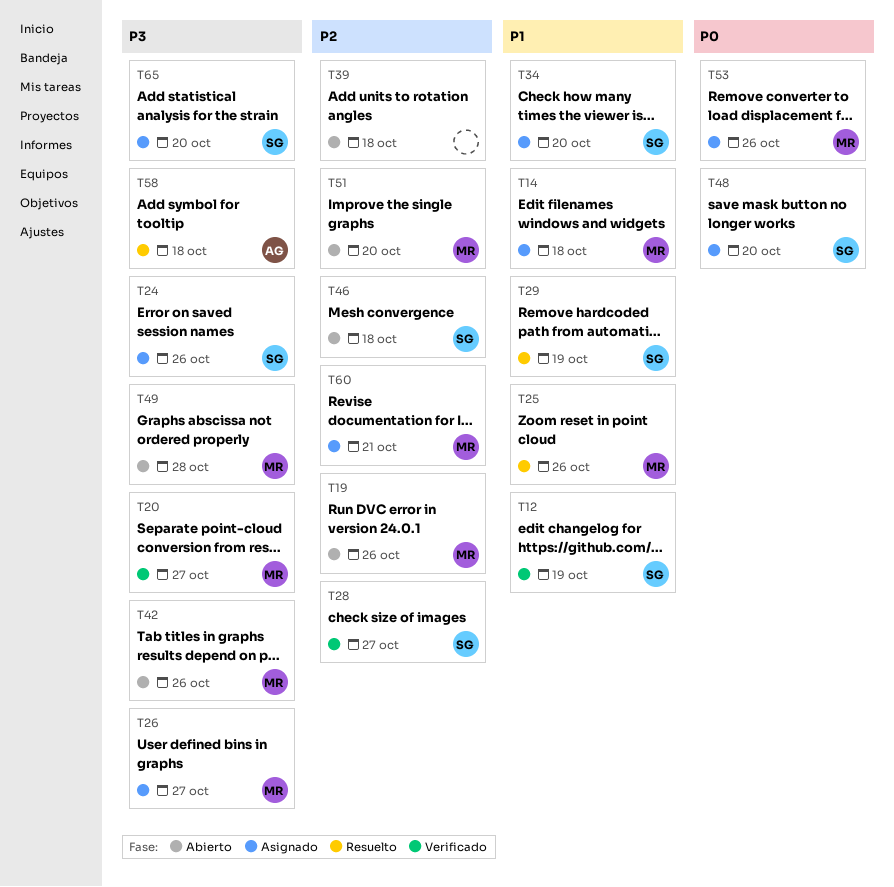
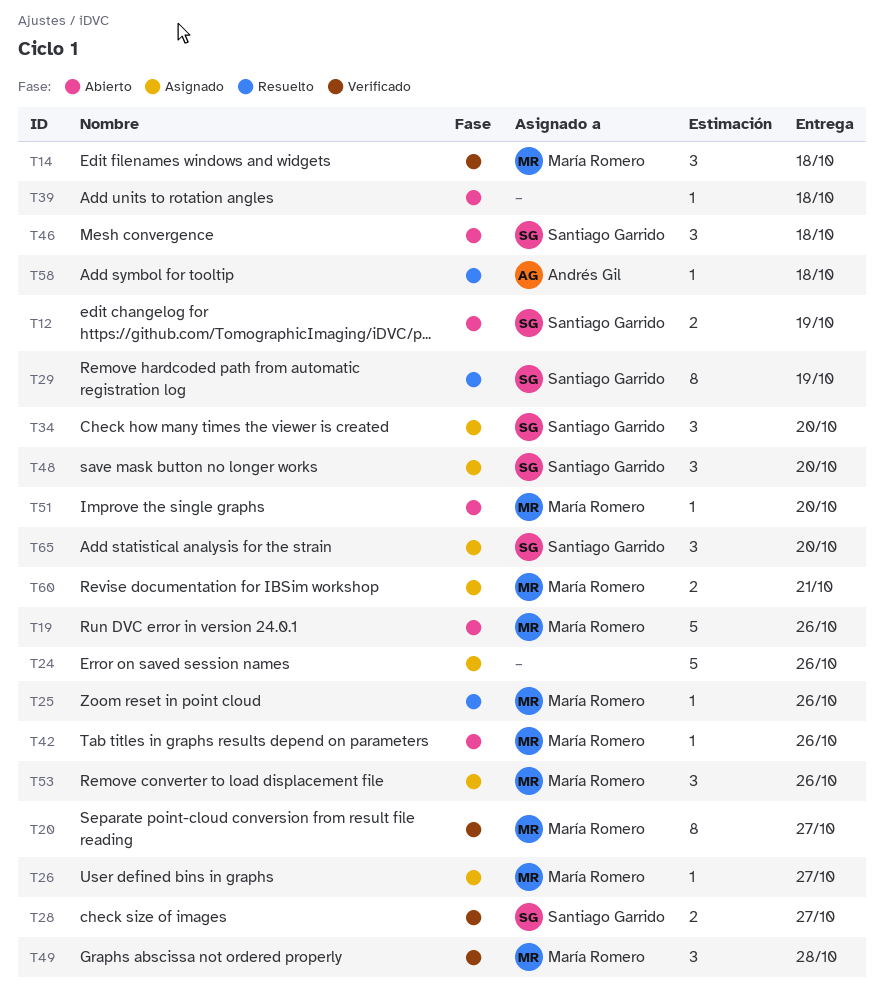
T12, status: Verificado -> Abierto
T14, status: Asignado -> Verificado
T24, owner: Santiago Garrido -> none
T49, status: Abierto -> Verificado

